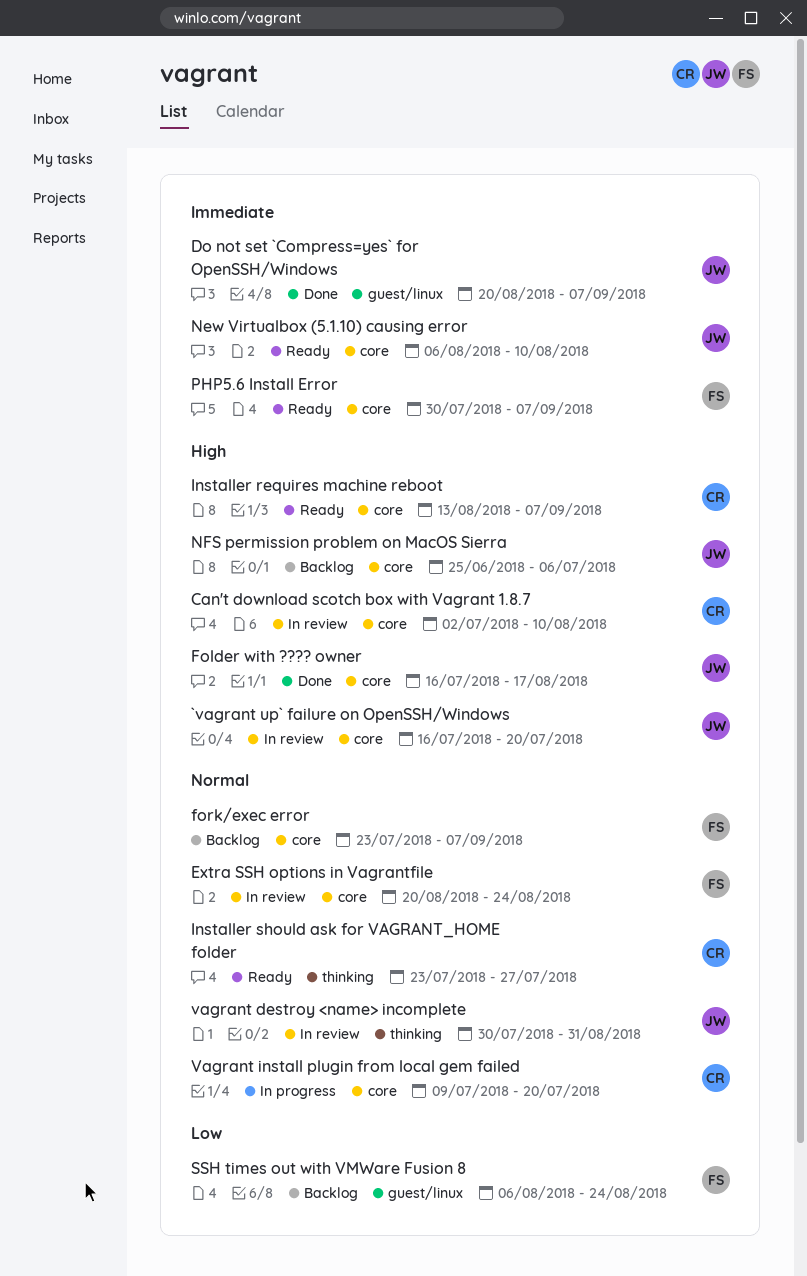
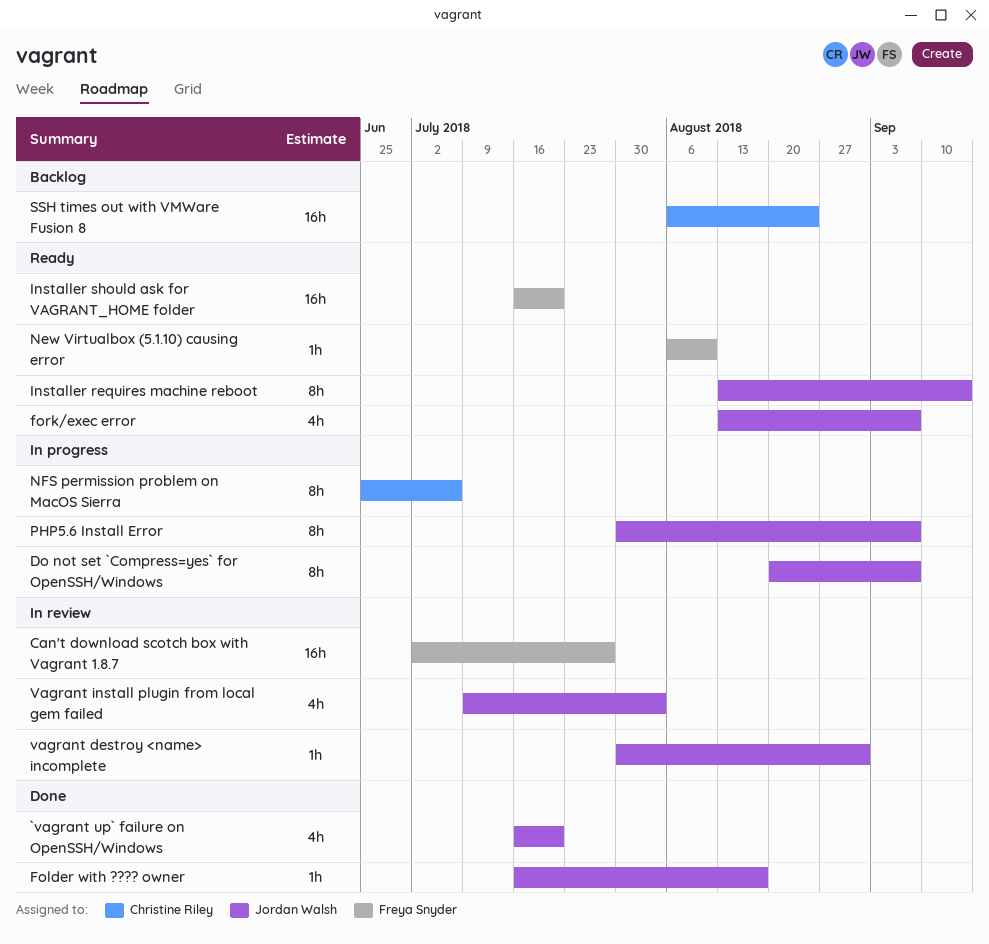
`vagrant up` failure on OpenSSH/Windows, status: In review -> Done
Can't download scotch box with Vagrant 1.8.7, owner: Christine Riley -> Freya Snyder
Can't download scotch box with Vagrant 1.8.7, due: Aug 10 -> Jul 27
Do not set `Compress=yes` for OpenSSH/Windows, status: Done -> In progress
Extra SSH options in Vagrantfile: present -> none
fork/exec error, status: Backlog -> Ready
fork/exec error, owner: Freya Snyder -> Jordan Walsh
fork/exec error, start: Jul 23 -> Aug 13
Installer requires machine reboot, owner: Christine Riley -> Jordan Walsh
Installer requires machine reboot, due: Sep 7 -> Sep 14
Installer should ask for VAGRANT_HOME folder, owner: Christine Riley -> Freya Snyder
Installer should ask for VAGRANT_HOME folder, start: Jul 23 -> Jul 16
Installer should ask for VAGRANT_HOME folder, due: Jul 27 -> Jul 20
New Virtualbox (5.1.10) causing error, owner: Jordan Walsh -> Freya Snyder
NFS permission problem on MacOS Sierra, status: Backlog -> In progress
NFS permission problem on MacOS Sierra, owner: Jordan Walsh -> Christine Riley
PHP5.6 Install Error, status: Ready -> In progress
PHP5.6 Install Error, owner: Freya Snyder -> Jordan Walsh
SSH times out with VMWare Fusion 8, owner: Freya Snyder -> Christine Riley
Vagrant install plugin from local gem failed, status: In progress -> In review
Vagrant install plugin from local gem failed, owner: Christine Riley -> Jordan Walsh
Vagrant install plugin from local gem failed, due: Jul 20 -> Aug 3

